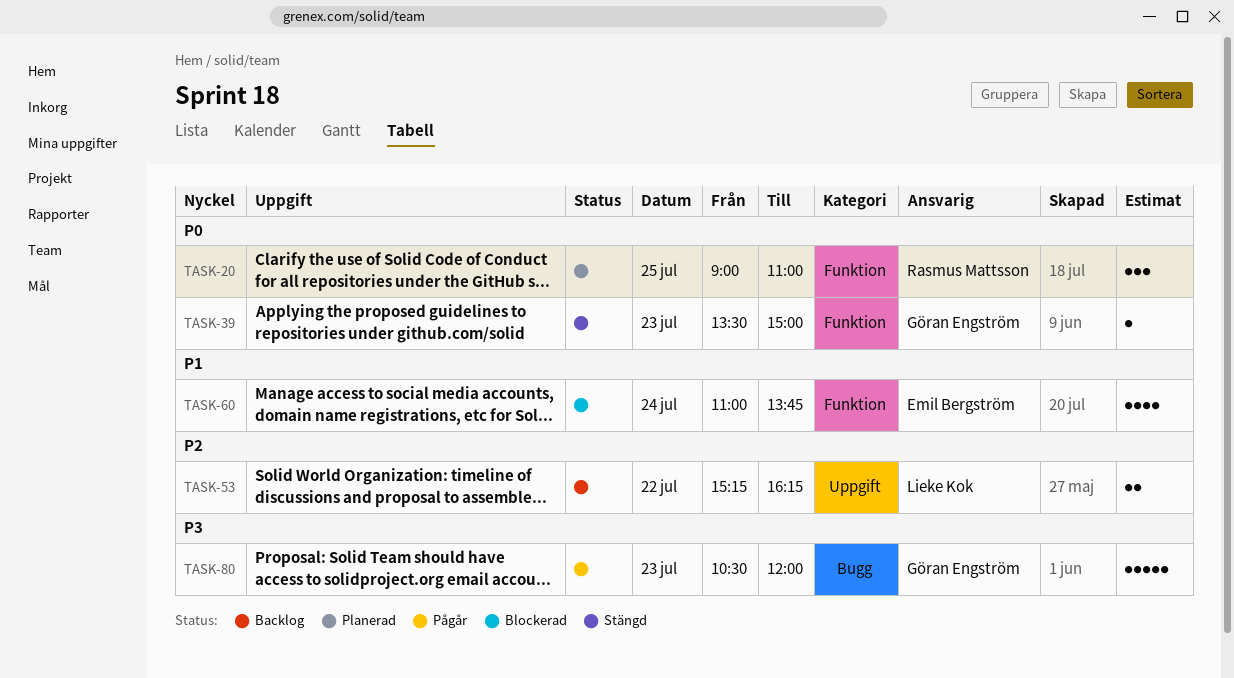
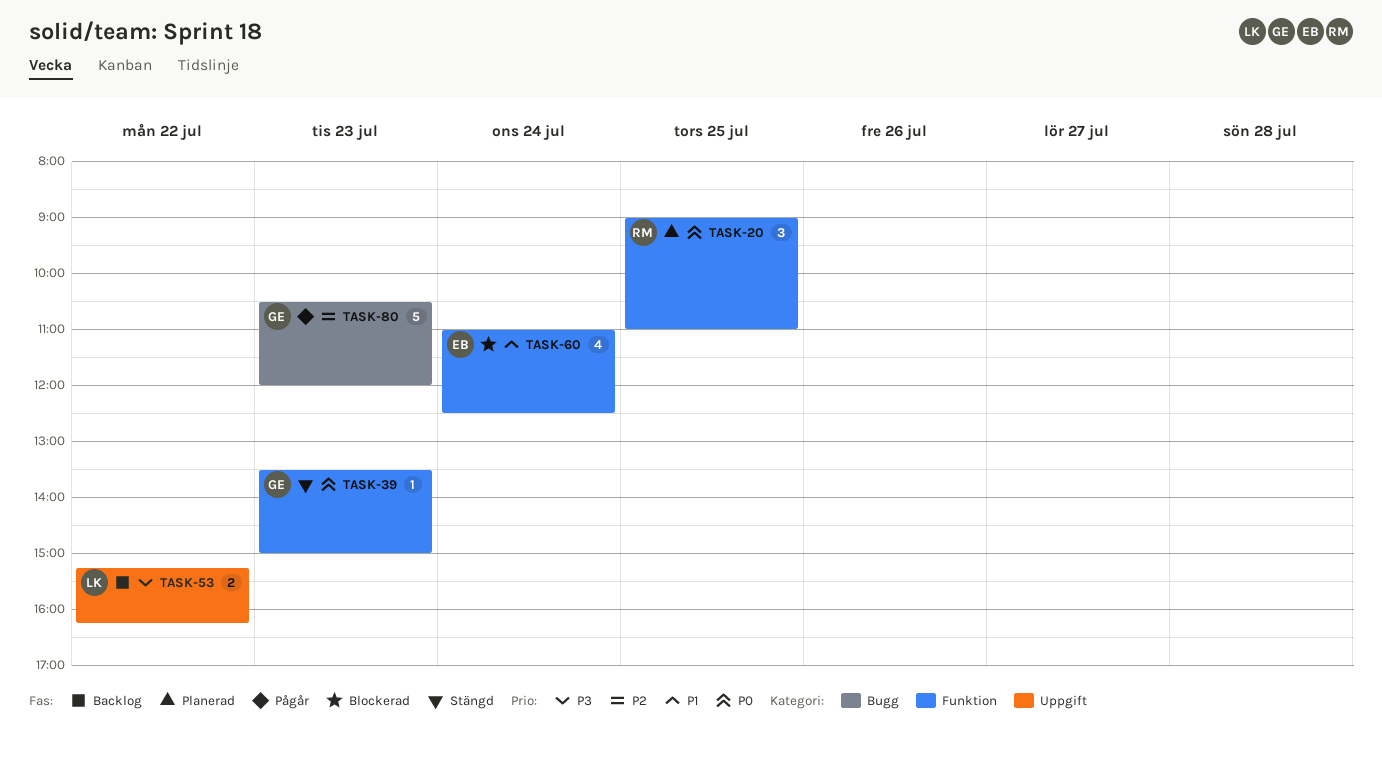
TASK-53, priority: P2 -> P3
TASK-60, ends: 13:45 -> 12:30
TASK-80, priority: P3 -> P2

